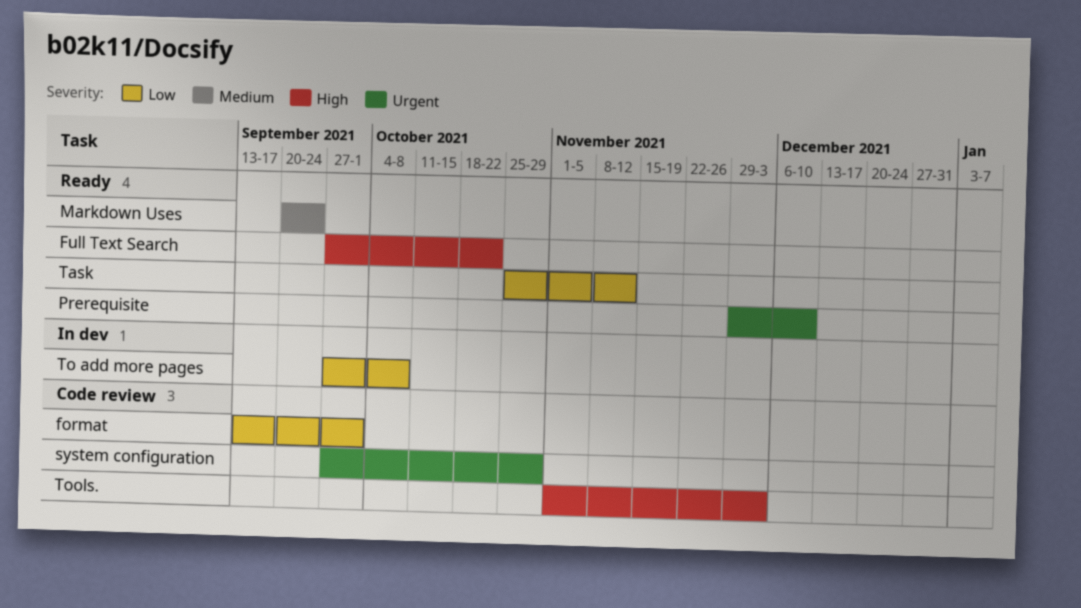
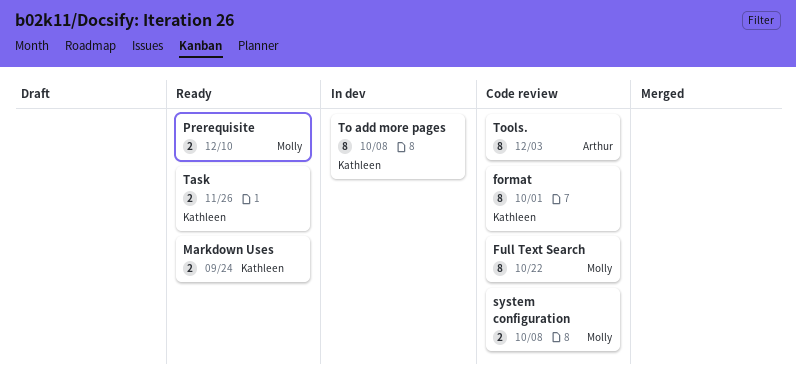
Full Text Search, status: Ready -> Code review
system configuration, due: Oct 29 -> Oct 8
Task, due: Nov 12 -> Nov 26

